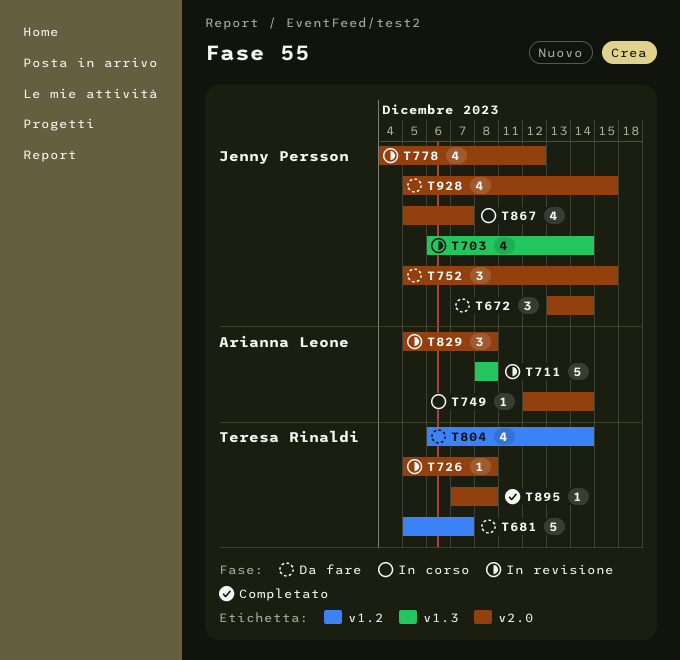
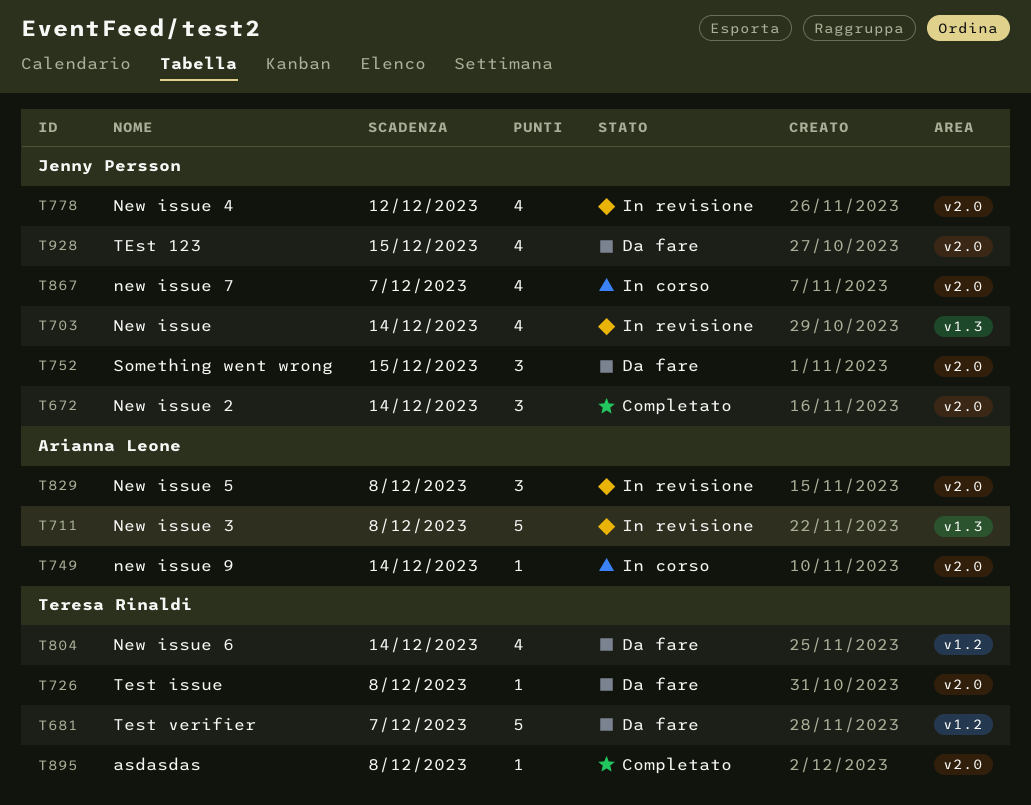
T672, status: Da fare -> Completato
T726, status: In revisione -> Da fare

